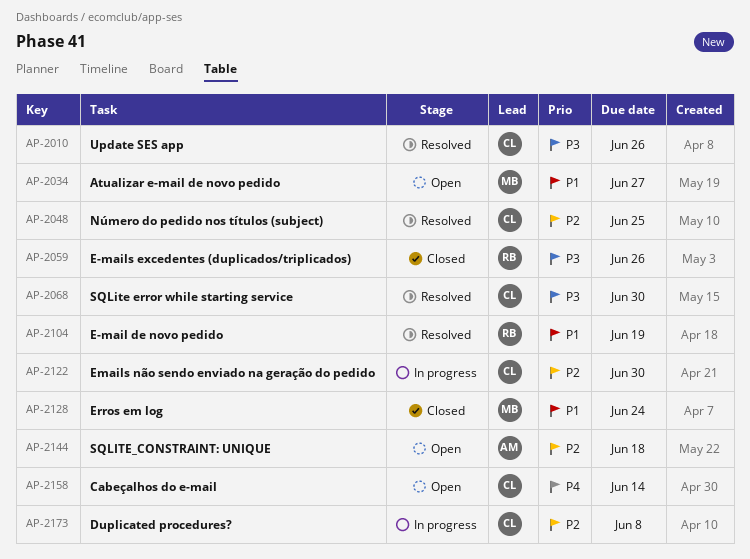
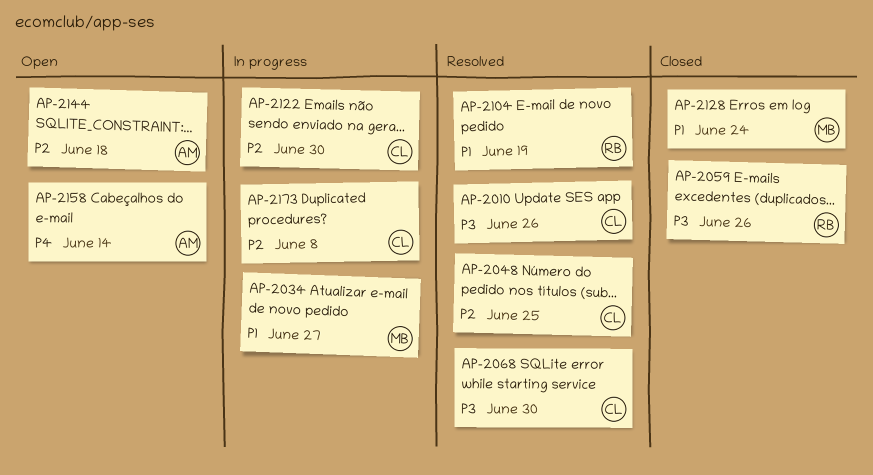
AP-2034, status: Open -> In progress
AP-2158, owner: CL -> AM

